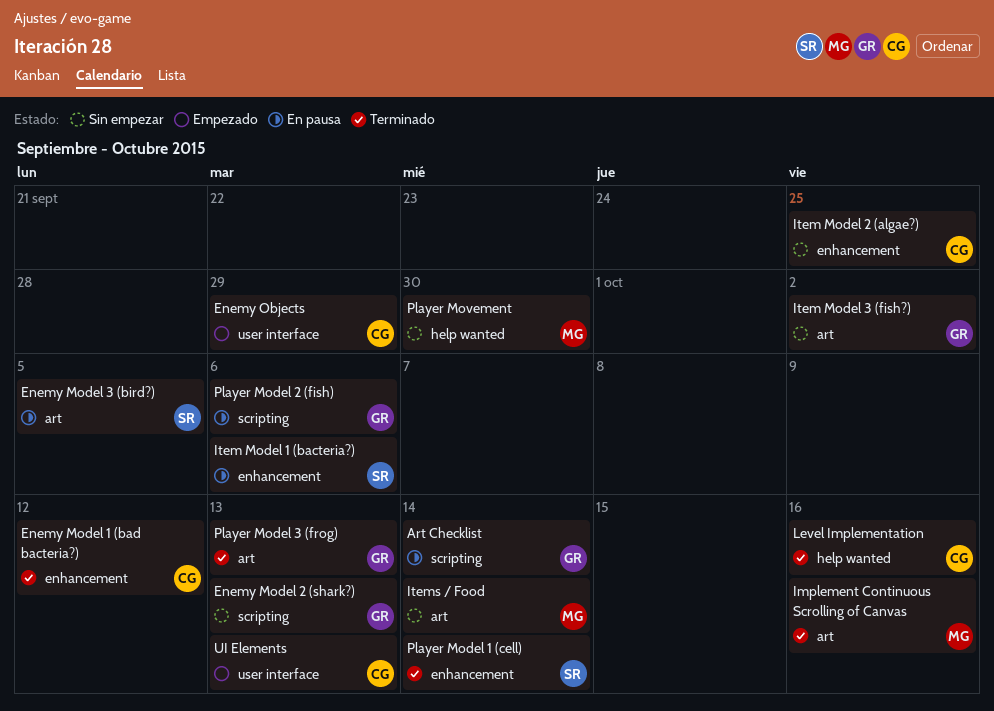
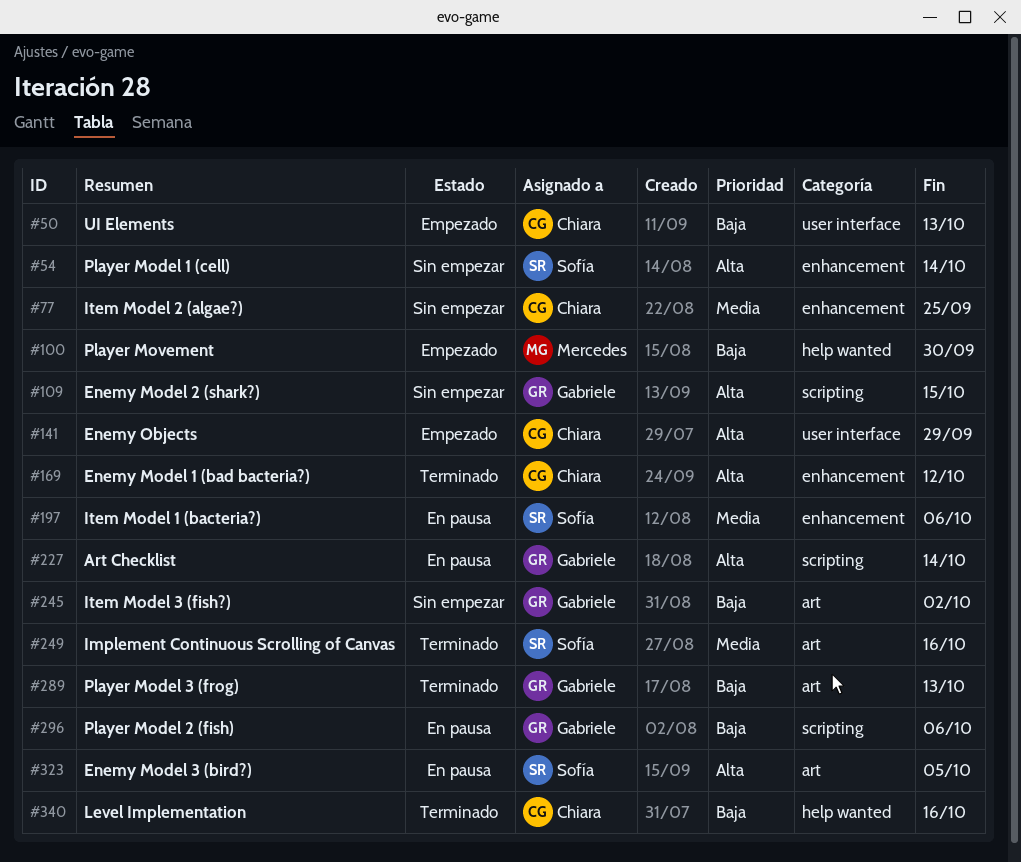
Enemy Model 2 (shark?), due: Oct 13 -> Oct 15
Implement Continuous Scrolling of Canvas, owner: Mercedes -> Sofía
Items / Food: present -> none
Player Model 1 (cell), status: Terminado -> Sin empezar
Player Movement, status: Sin empezar -> Empezado

